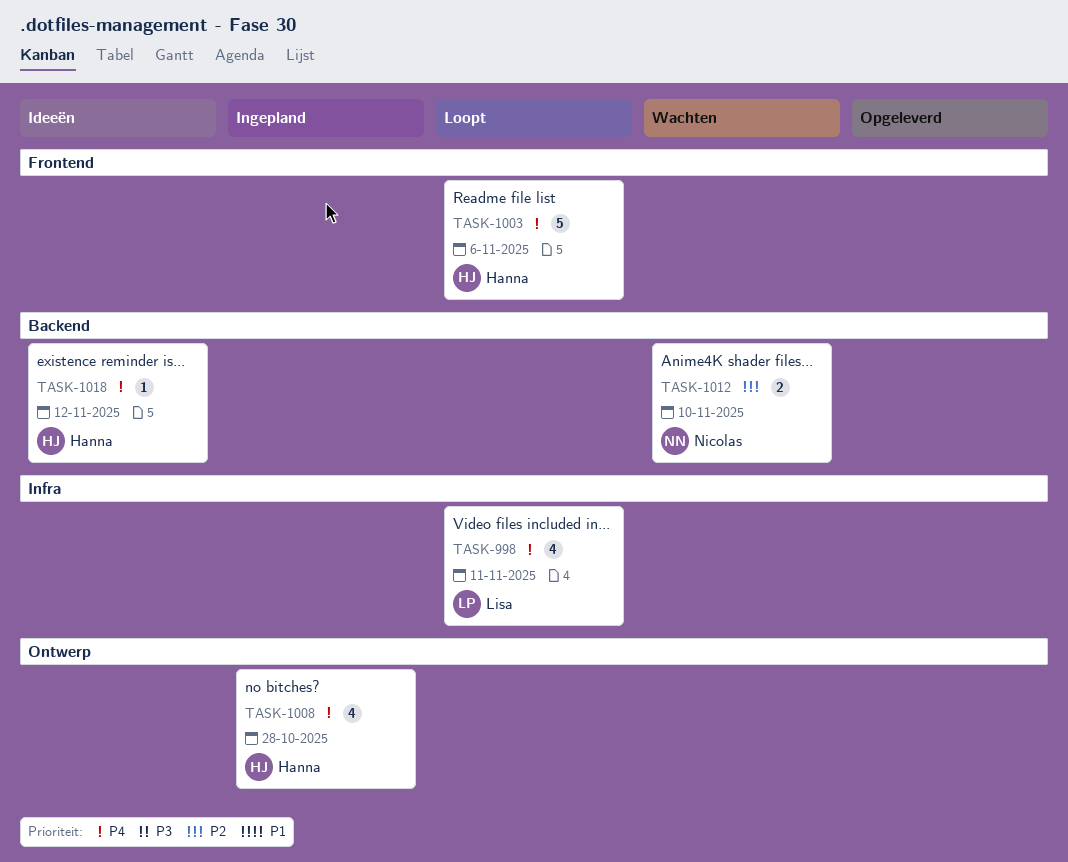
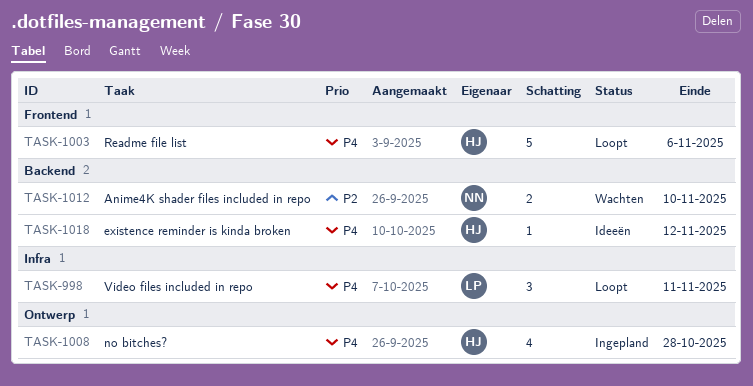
TASK-998, estimate: 4 -> 3

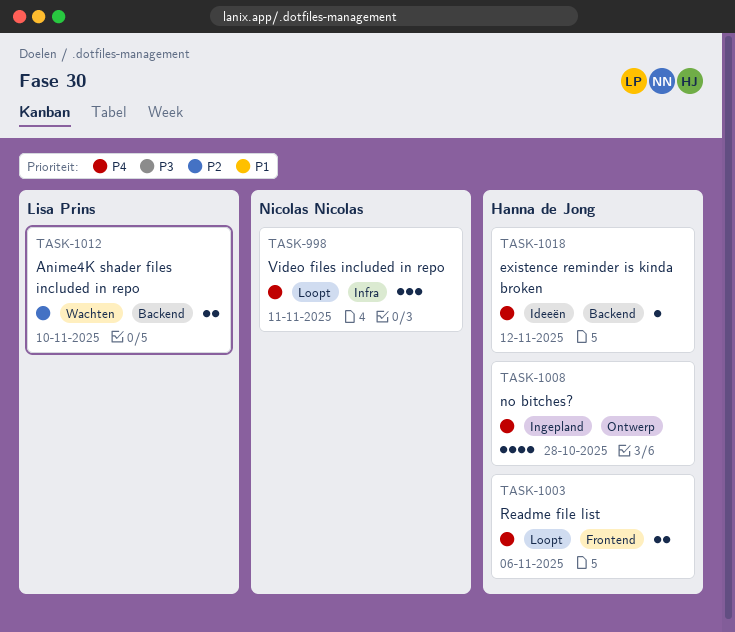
TASK-998, owner: Lisa Prins -> Nicolas Nicolas
TASK-1003, estimate: 5 -> 2
TASK-1012, owner: Nicolas Nicolas -> Lisa Prins

